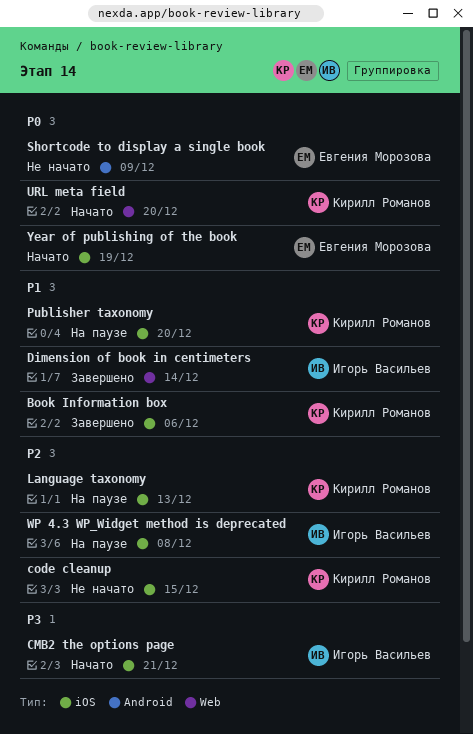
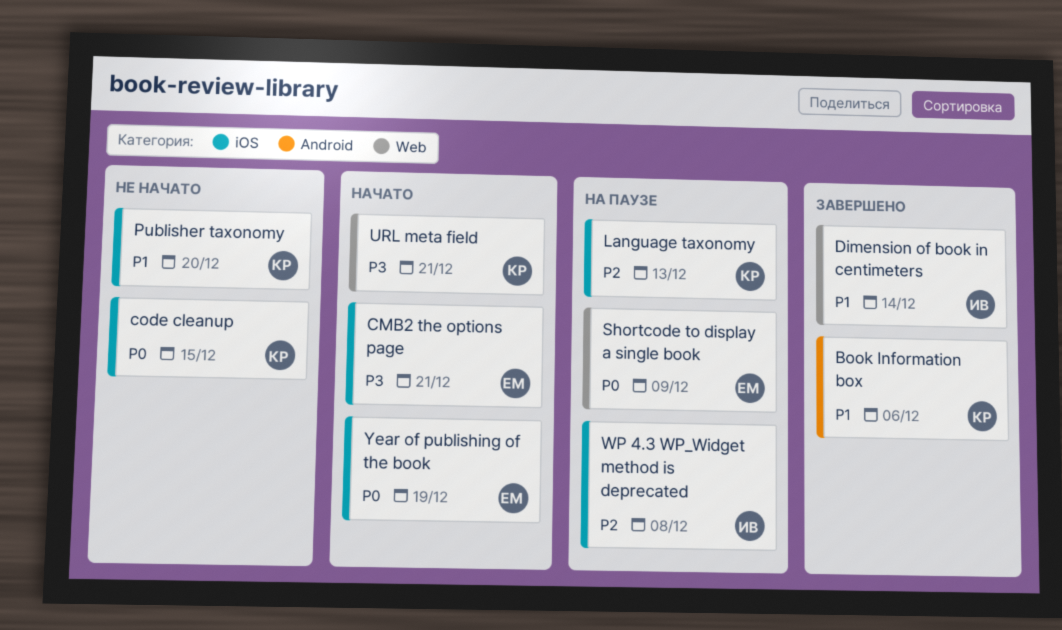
Book Information box, label: iOS -> Android
CMB2 the options page, owner: Игорь Васильев -> Евгения Морозова
code cleanup, priority: P2 -> P0
Publisher taxonomy, status: На паузе -> Не начато
Shortcode to display a single book, status: Не начато -> На паузе
Shortcode to display a single book, label: Android -> Web
URL meta field, priority: P0 -> P3
URL meta field, due: Dec 20 -> Dec 21

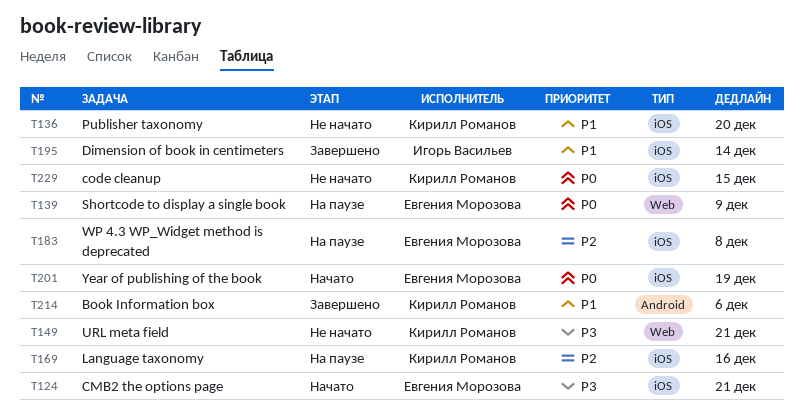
Dimension of book in centimeters, label: Web -> iOS
Language taxonomy, due: Dec 13 -> Dec 16
URL meta field, status: Начато -> Не начато
WP 4.3 WP_Widget method is deprecated, owner: Игорь Васильев -> Евгения Морозова

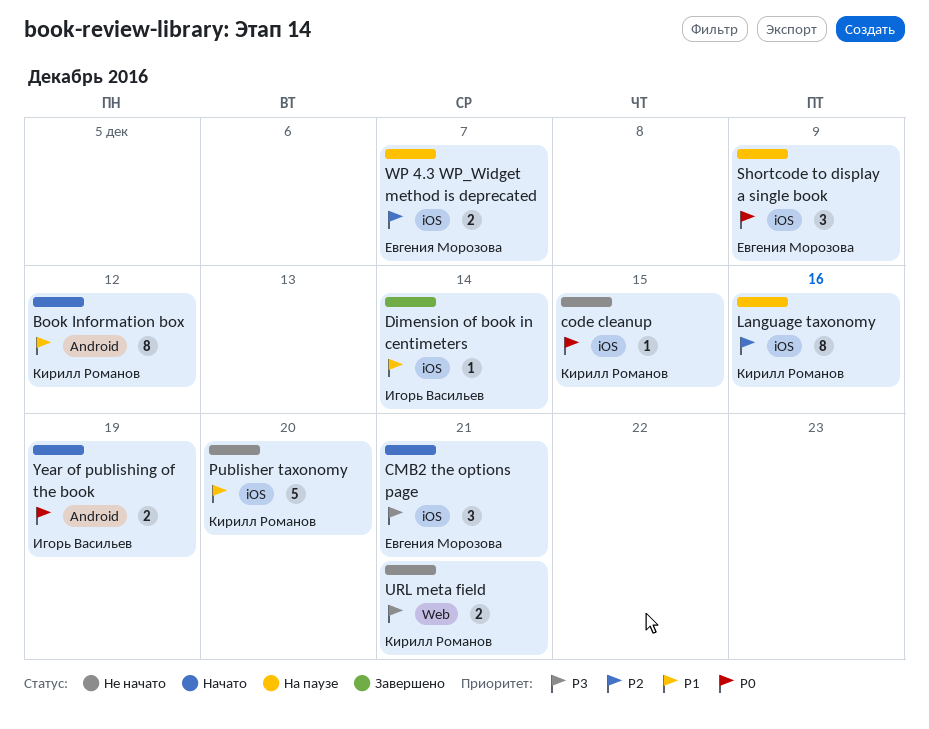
Book Information box, status: Завершено -> Начато
Book Information box, due: Dec 6 -> Dec 12
Shortcode to display a single book, label: Web -> iOS
WP 4.3 WP_Widget method is deprecated, due: Dec 8 -> Dec 7
Year of publishing of the book, owner: Евгения Морозова -> Игорь Васильев
Year of publishing of the book, label: iOS -> Android

